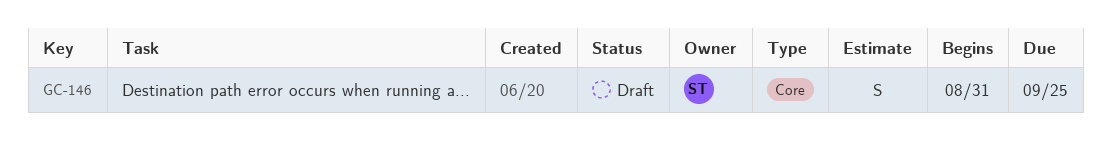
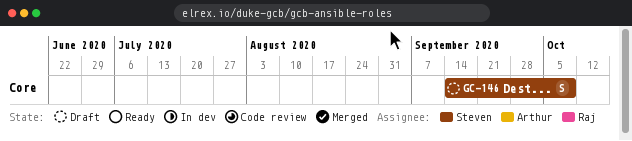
GC-146, start: Aug 31 -> Sep 14
GC-146, due: Sep 25 -> Oct 9

